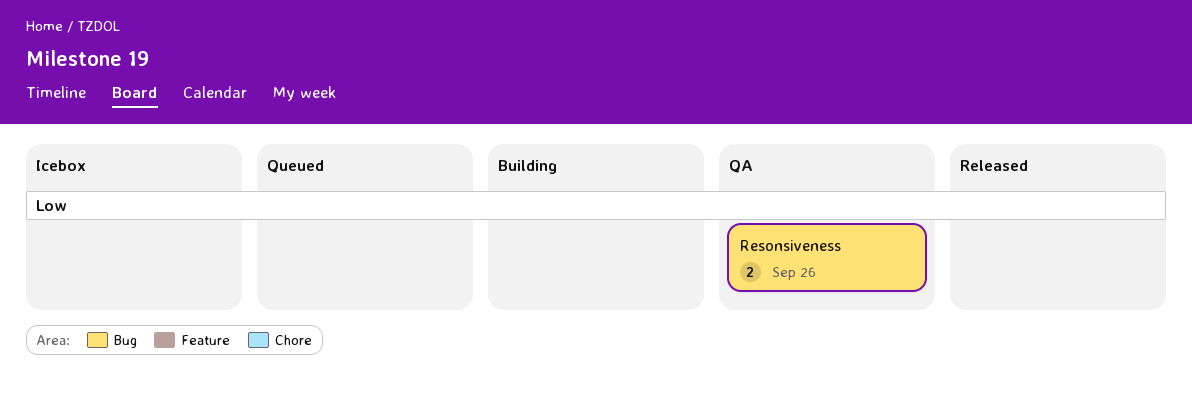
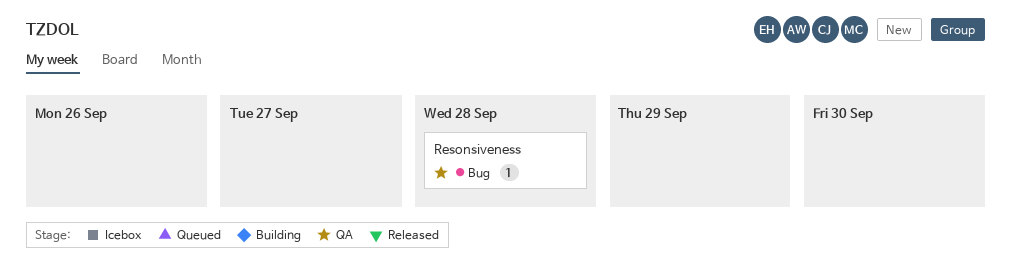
Resonsiveness, estimate: 2 -> 1
Resonsiveness, due: Sep 26 -> Sep 28

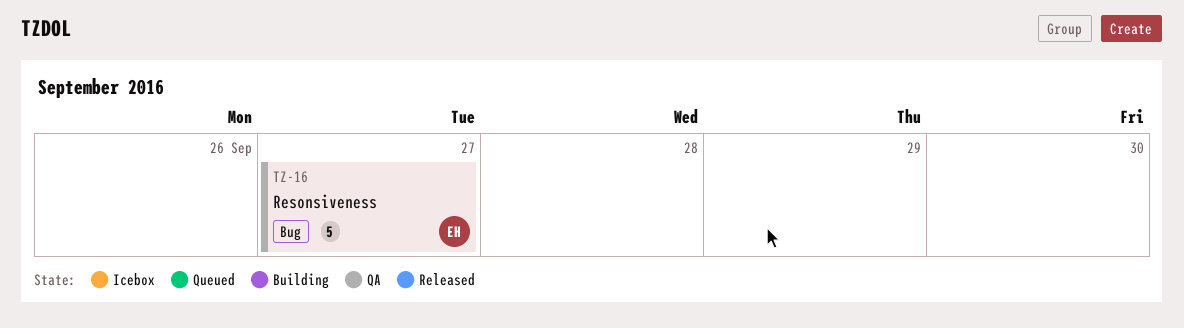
Resonsiveness, estimate: 1 -> 5
Resonsiveness, due: Sep 28 -> Sep 27

